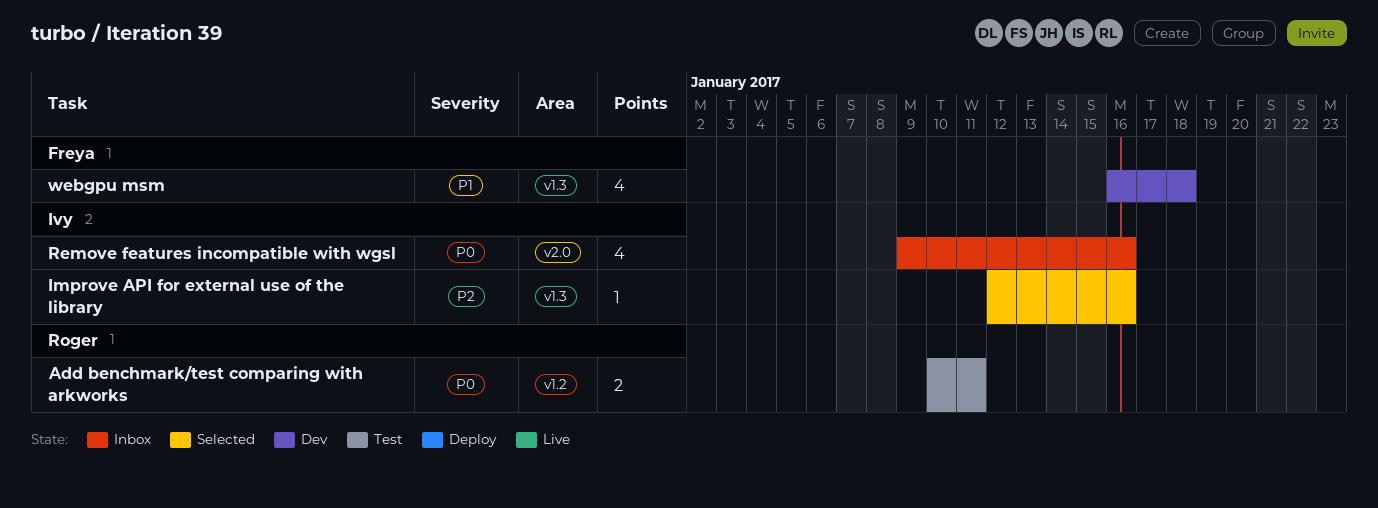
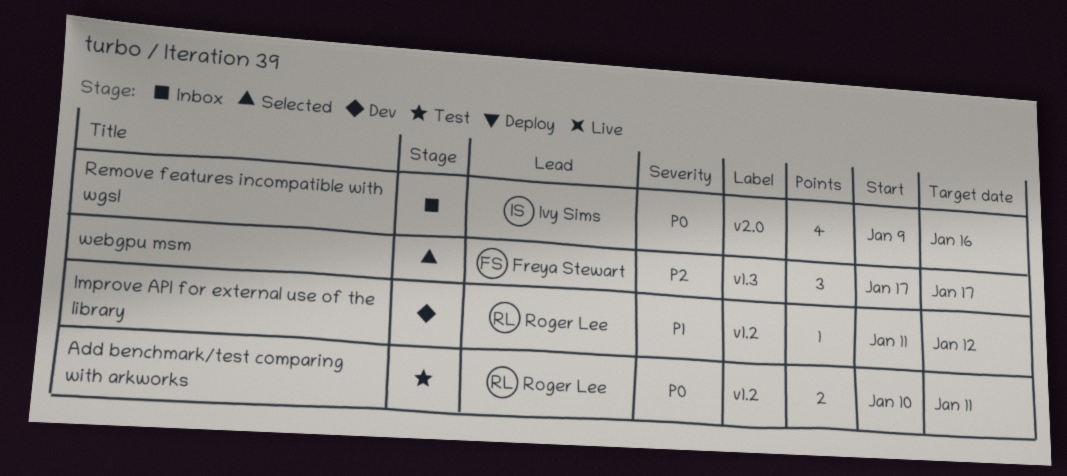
Improve API for external use of the library, status: Selected -> Dev
Improve API for external use of the library, owner: Ivy Sims -> Roger Lee
Improve API for external use of the library, priority: P2 -> P1
Improve API for external use of the library, label: v1.3 -> v1.2
Improve API for external use of the library, start: Jan 12 -> Jan 11
Improve API for external use of the library, due: Jan 16 -> Jan 12
webgpu msm, status: Dev -> Selected
webgpu msm, priority: P1 -> P2
webgpu msm, estimate: 4 -> 3
webgpu msm, start: Jan 16 -> Jan 17
webgpu msm, due: Jan 18 -> Jan 17

